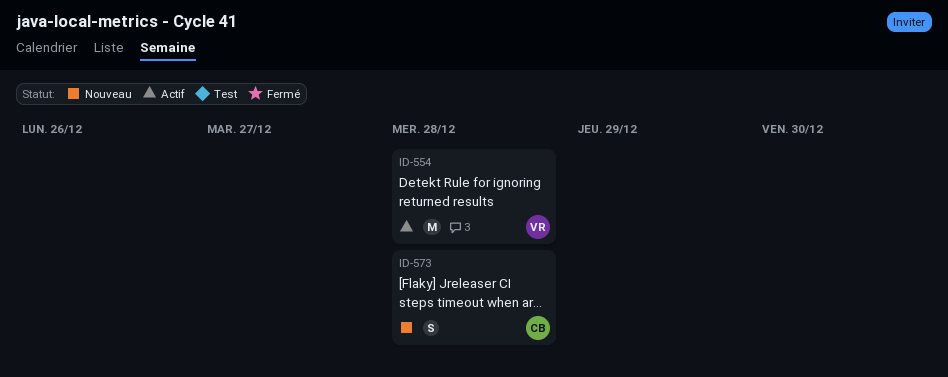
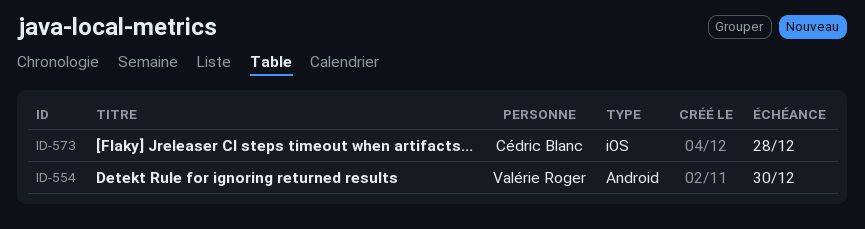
ID-554, due: Dec 28 -> Dec 30

